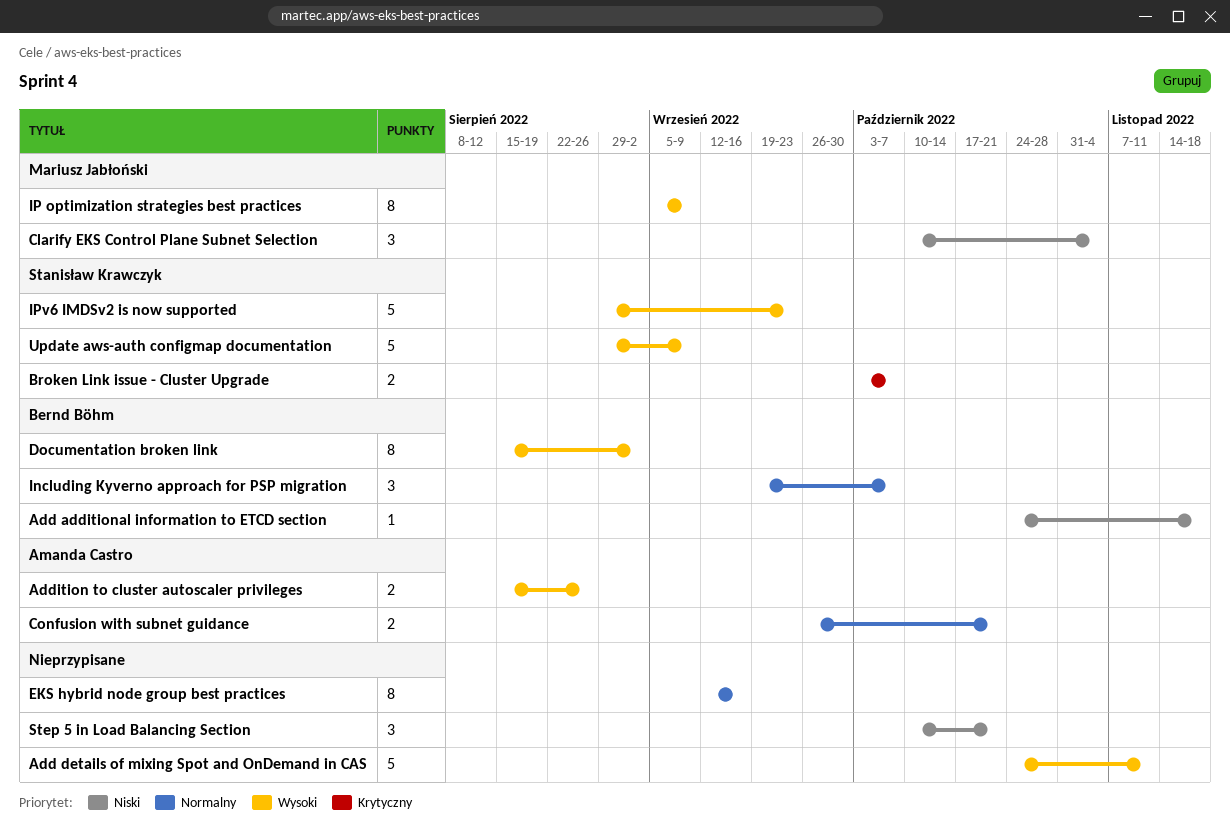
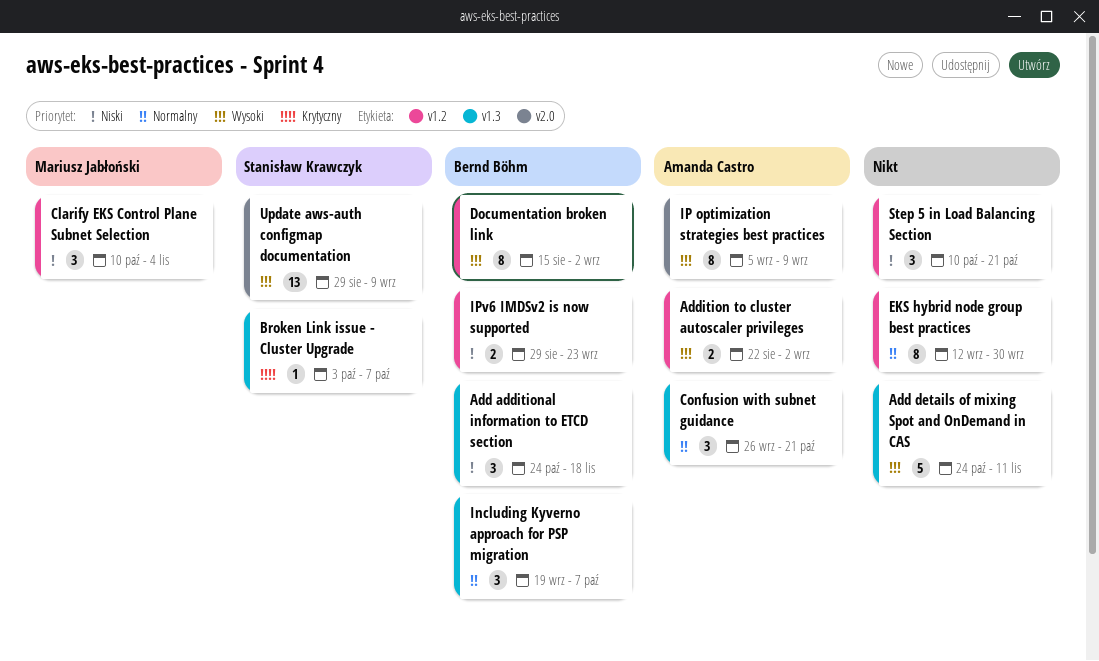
Add additional information to ETCD section, estimate: 1 -> 3
Addition to cluster autoscaler privileges, start: Aug 15 -> Aug 22
Addition to cluster autoscaler privileges, due: Aug 26 -> Sep 2
Broken Link issue - Cluster Upgrade, estimate: 2 -> 1
Confusion with subnet guidance, estimate: 2 -> 3
EKS hybrid node group best practices, due: Sep 16 -> Sep 30
IP optimization strategies best practices, owner: Mariusz Jabłoński -> Amanda Castro
IPv6 IMDSv2 is now supported, owner: Stanisław Krawczyk -> Bernd Böhm
IPv6 IMDSv2 is now supported, priority: Wysoki -> Niski
IPv6 IMDSv2 is now supported, estimate: 5 -> 2
Update aws-auth configmap documentation, estimate: 5 -> 13

